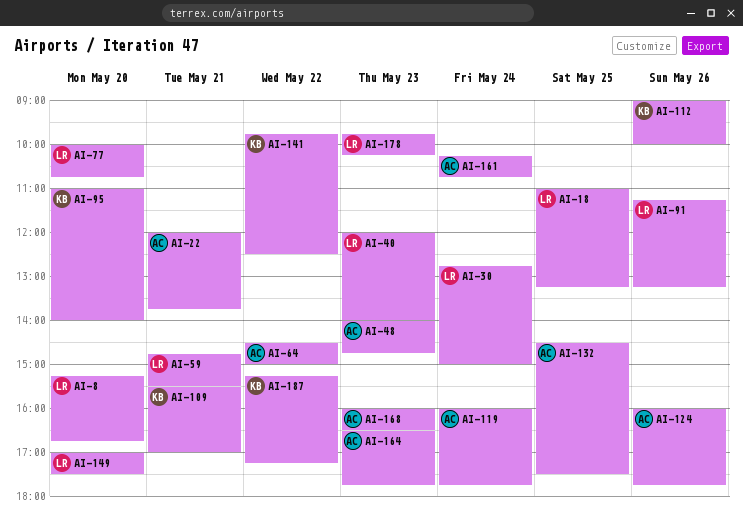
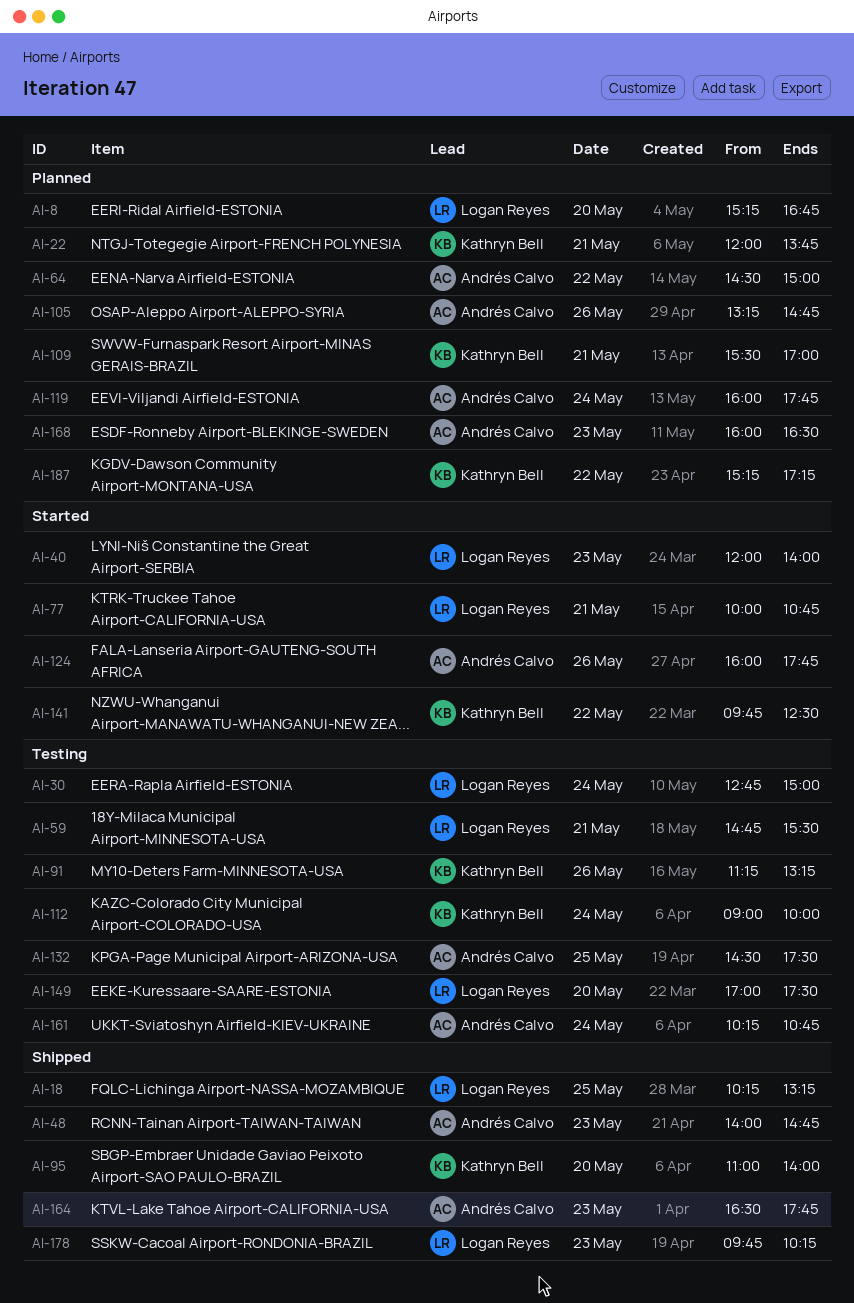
AI-18, begins: 11:00 -> 10:15
AI-22, owner: Andrés Calvo -> Kathryn Bell
AI-77, day: May 20 -> May 21
AI-91, owner: Logan Reyes -> Kathryn Bell
AI-105: none -> present
AI-112, day: May 26 -> May 24

